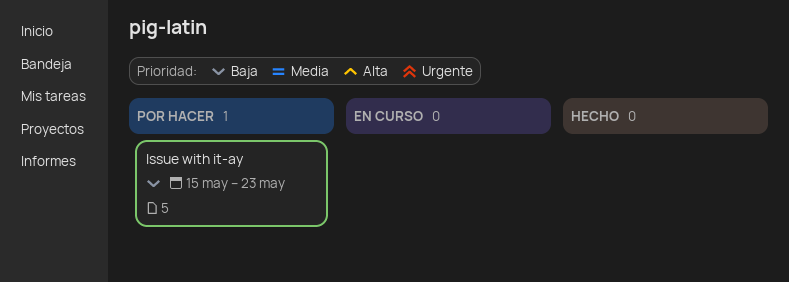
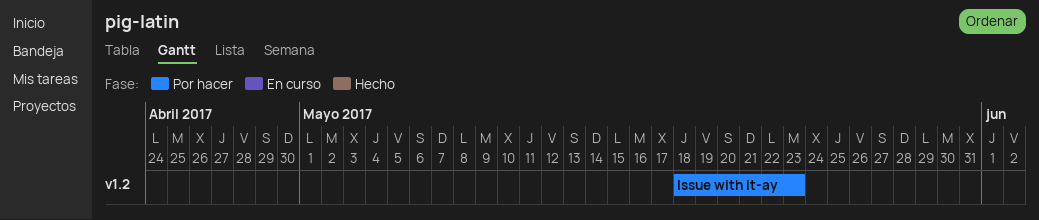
Issue with it-ay, start: May 15 -> May 18

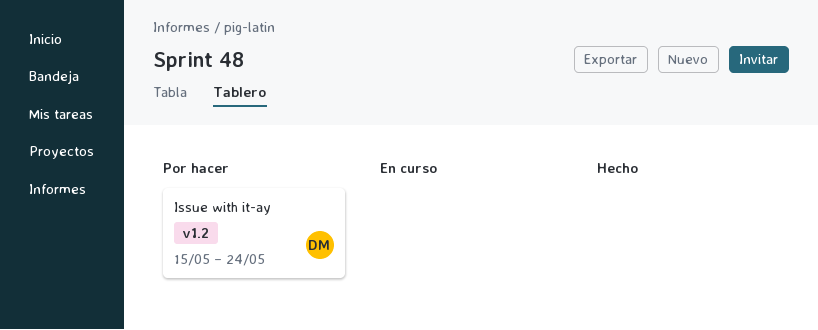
Issue with it-ay, start: May 18 -> May 15
Issue with it-ay, due: May 23 -> May 24

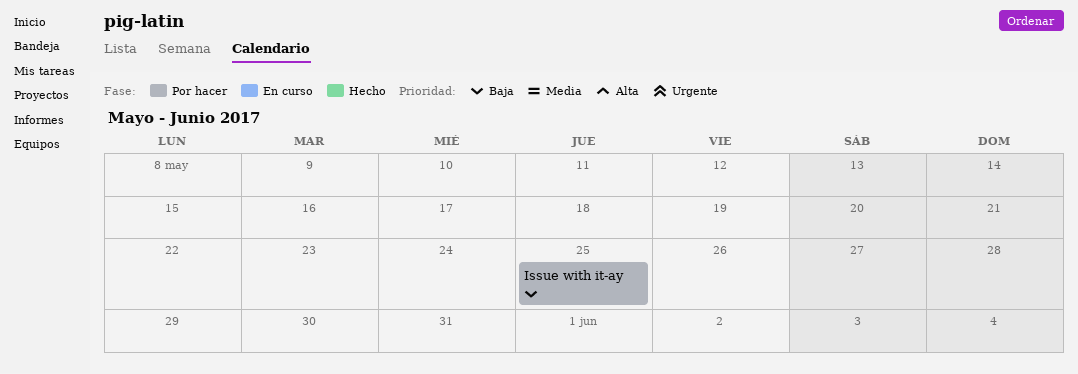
Issue with it-ay, due: May 24 -> May 25

